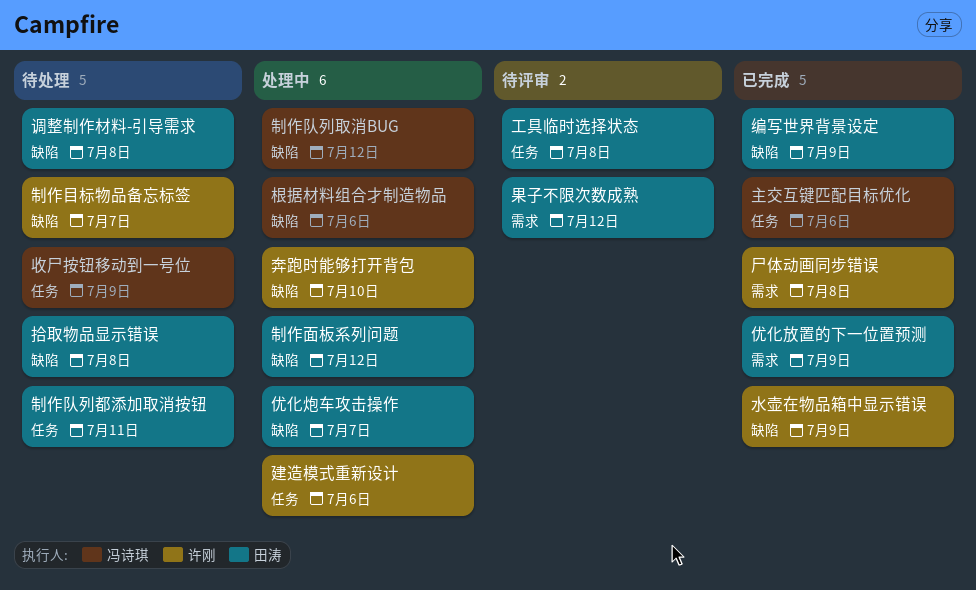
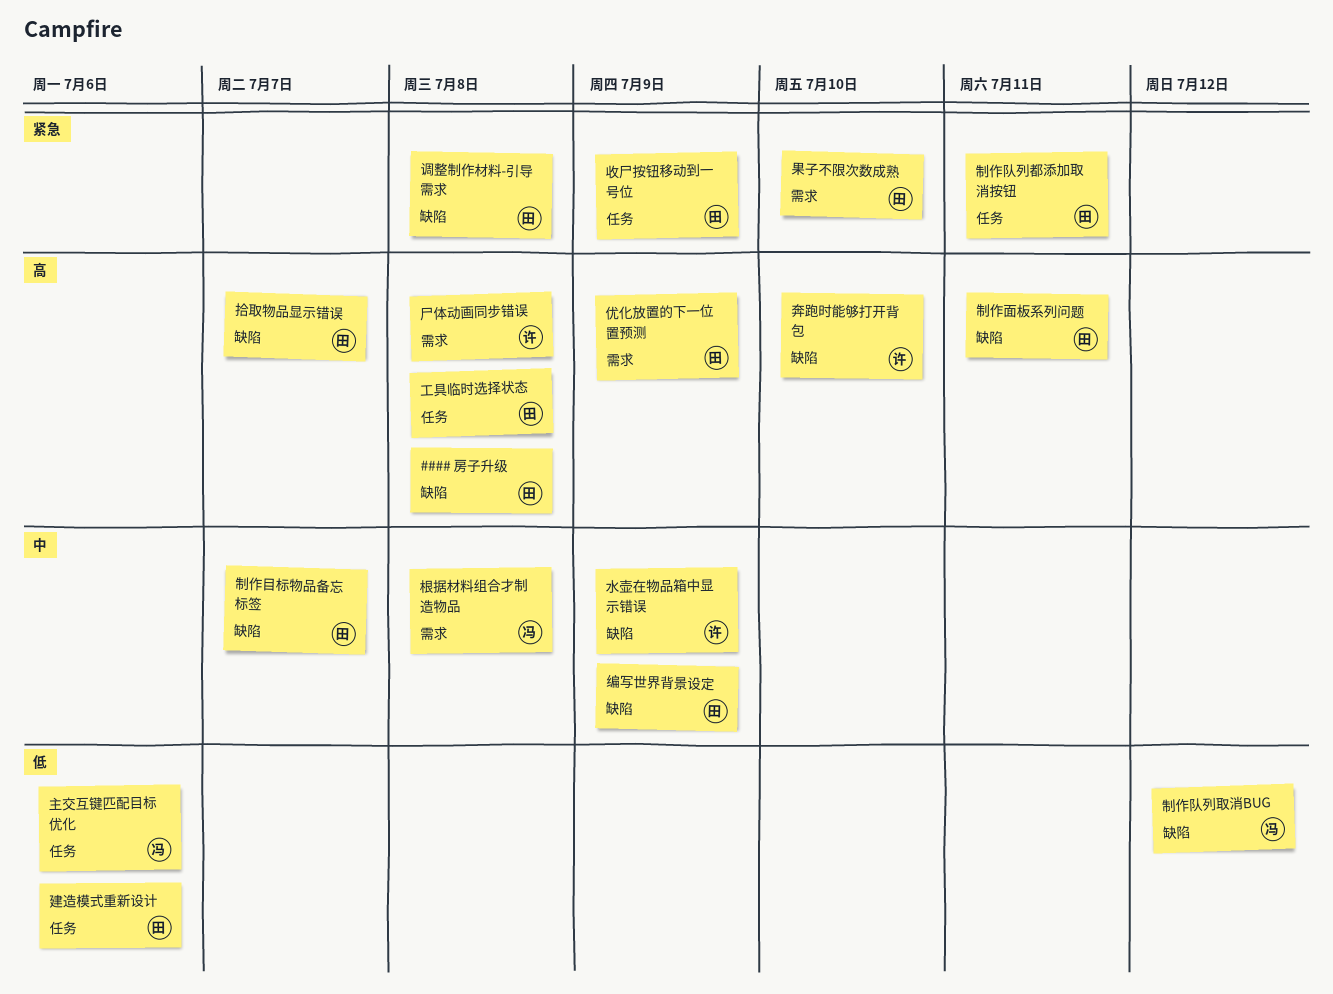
#### 房子升级: none -> present
优化炮车攻击操作: present -> none
制作目标物品备忘标签, owner: 许刚 -> 田涛
制作面板系列问题, due: Jul 12 -> Jul 11
建造模式重新设计, owner: 许刚 -> 田涛
拾取物品显示错误, due: Jul 8 -> Jul 7
收尸按钮移动到一号位, owner: 冯诗琪 -> 田涛
果子不限次数成熟, due: Jul 12 -> Jul 10
根据材料组合才制造物品, label: 缺陷 -> 需求
根据材料组合才制造物品, due: Jul 6 -> Jul 8

